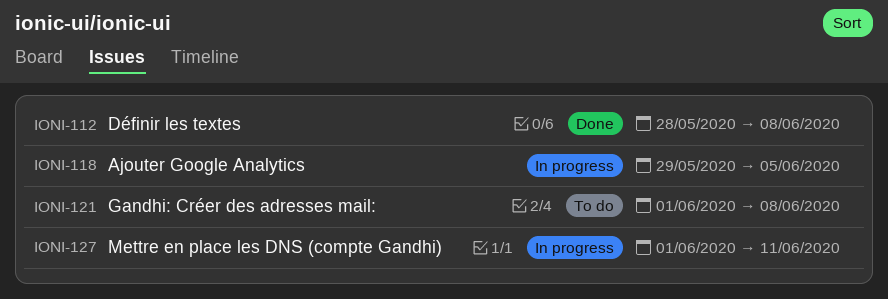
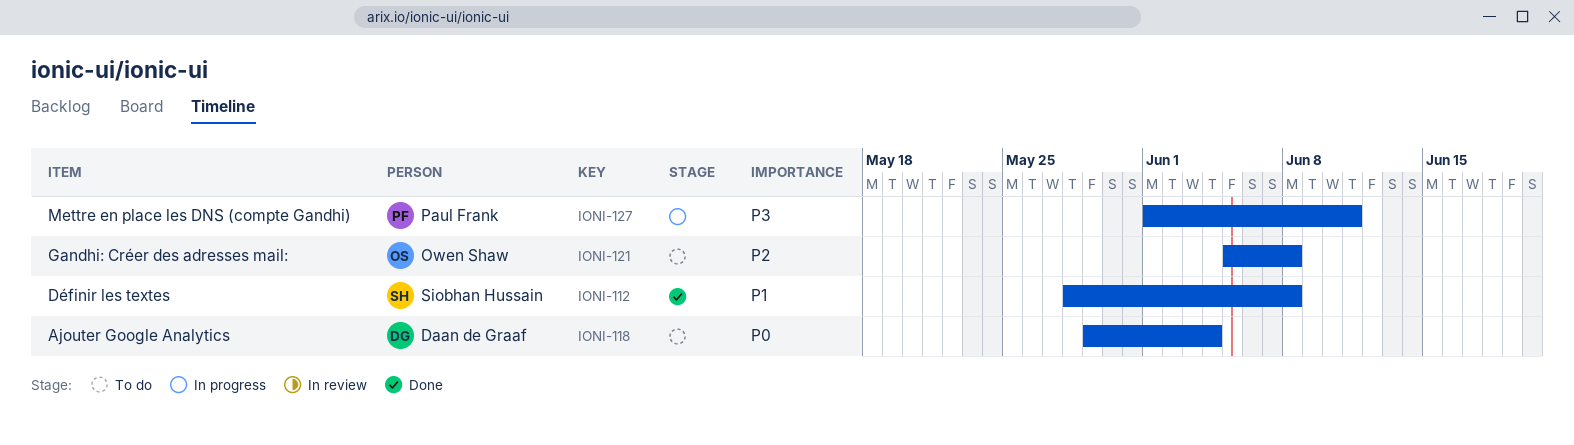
IONI-118, status: In progress -> To do
IONI-118, due: Jun 5 -> Jun 4
IONI-121, start: Jun 1 -> Jun 5

